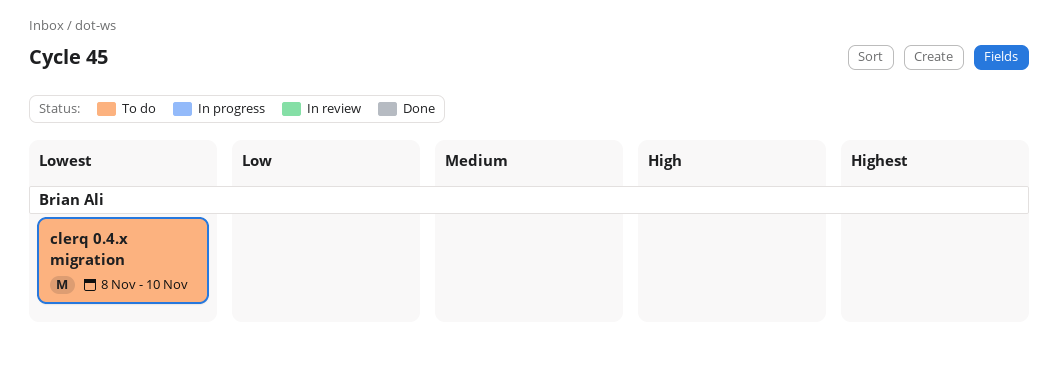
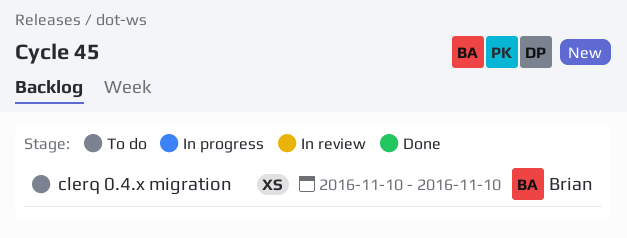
clerq 0.4.x migration, estimate: M -> XS
clerq 0.4.x migration, start: Nov 8 -> Nov 10

